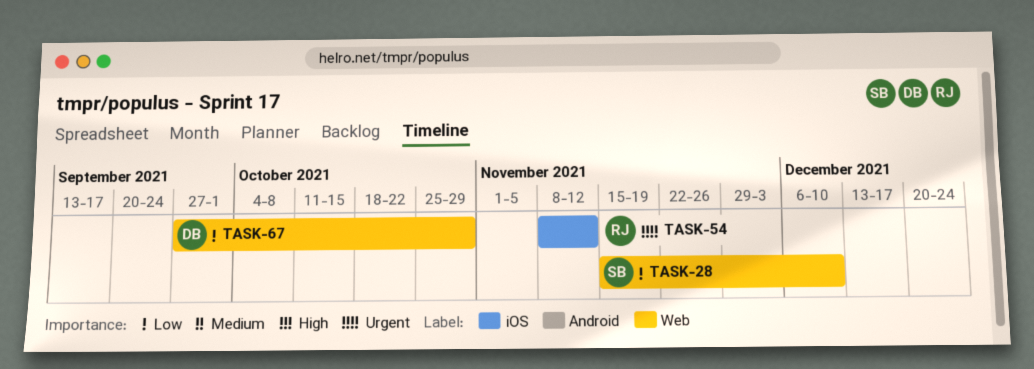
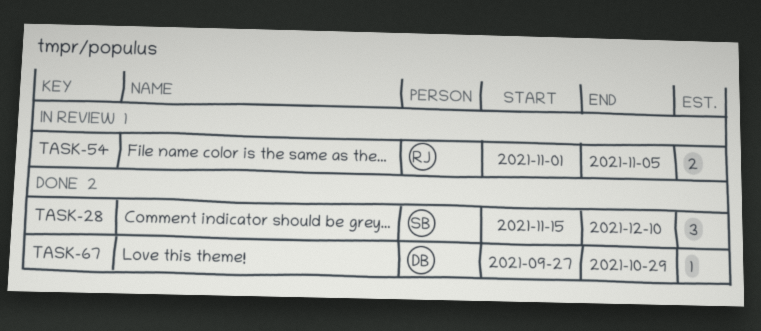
TASK-54, start: Nov 8 -> Nov 1
TASK-54, due: Nov 12 -> Nov 5

